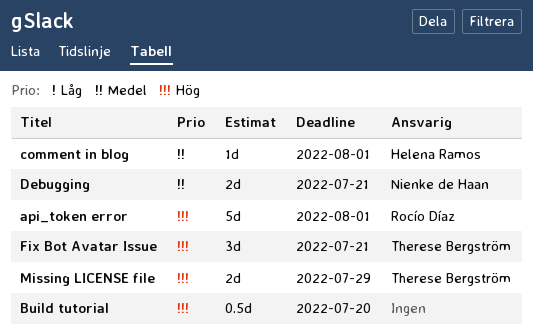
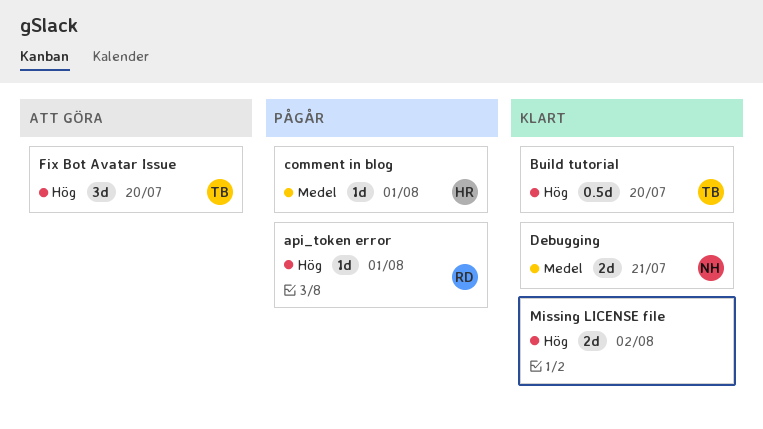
api_token error, estimate: 5d -> 1d
Build tutorial, owner: none -> Therese Bergström
Fix Bot Avatar Issue, due: Jul 21 -> Jul 20
Missing LICENSE file, owner: Therese Bergström -> none
Missing LICENSE file, due: Jul 29 -> Aug 2

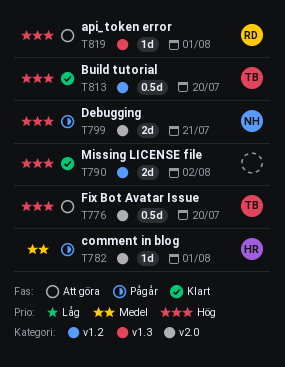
api_token error, status: Pågår -> Att göra
Debugging, status: Klart -> Pågår
Debugging, priority: Medel -> Hög
Fix Bot Avatar Issue, estimate: 3d -> 0.5d

